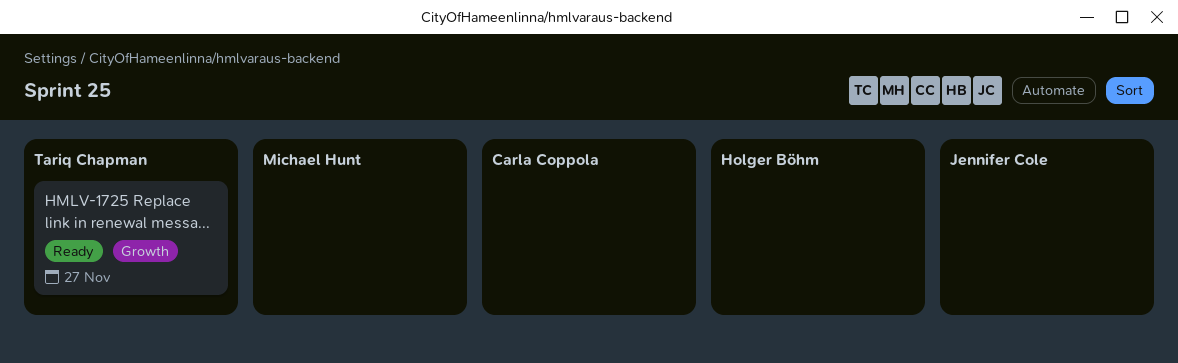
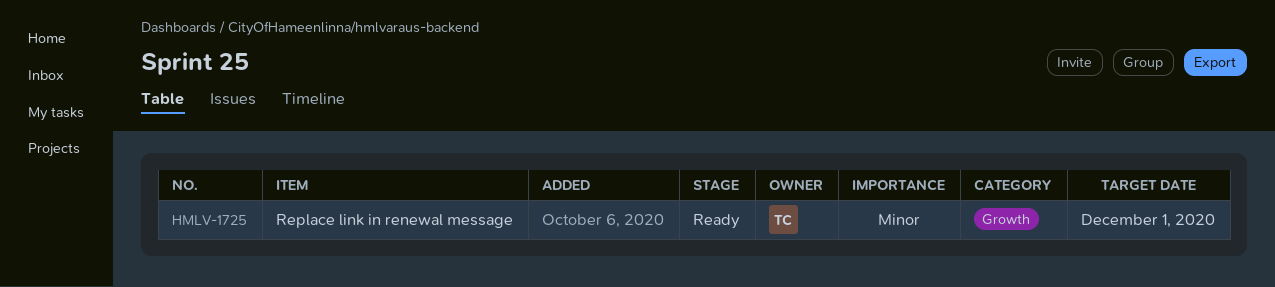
HMLV-1725, due: Nov 27 -> Dec 1

